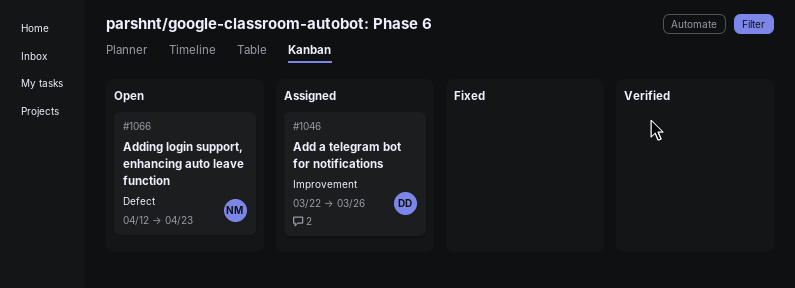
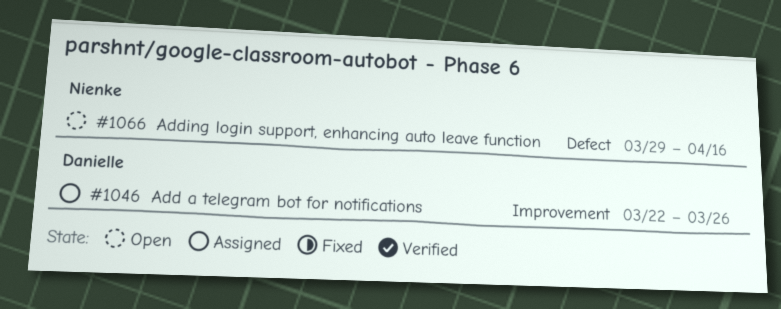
#1066, start: Apr 12 -> Mar 29
#1066, due: Apr 23 -> Apr 16

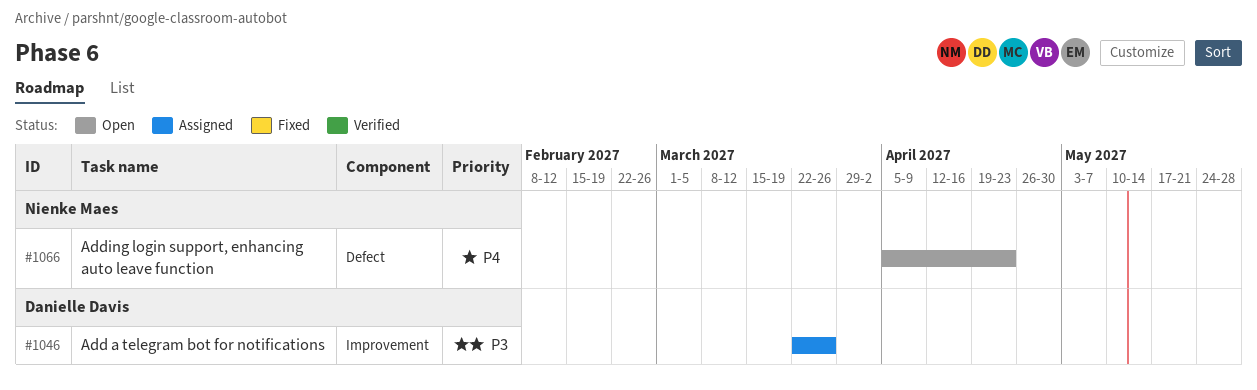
#1066, start: Mar 29 -> Apr 5
#1066, due: Apr 16 -> Apr 23

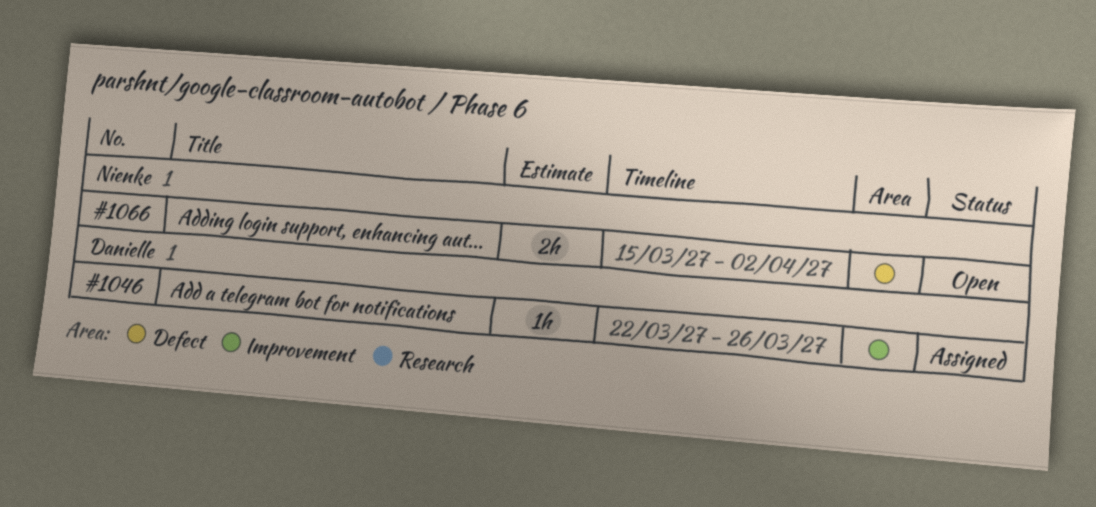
#1066, start: Apr 5 -> Mar 15
#1066, due: Apr 23 -> Apr 2

